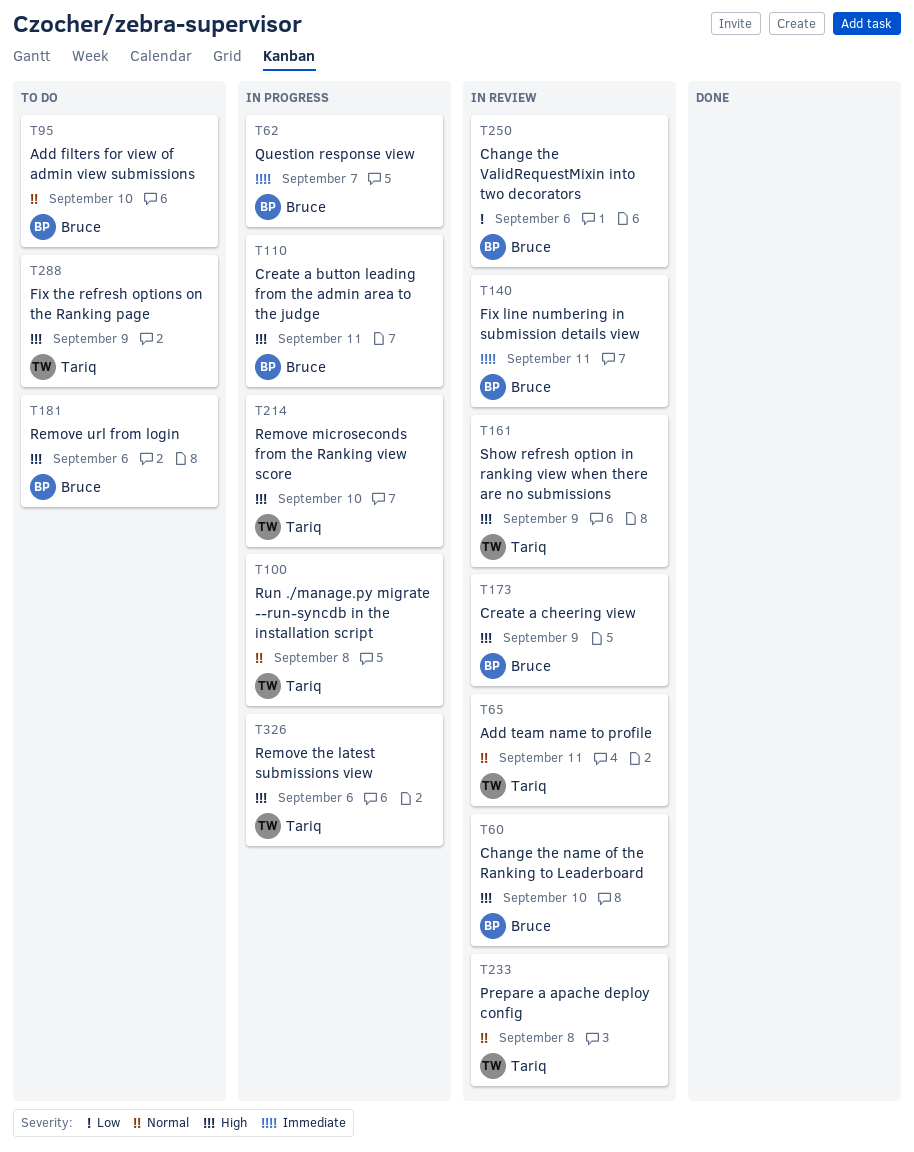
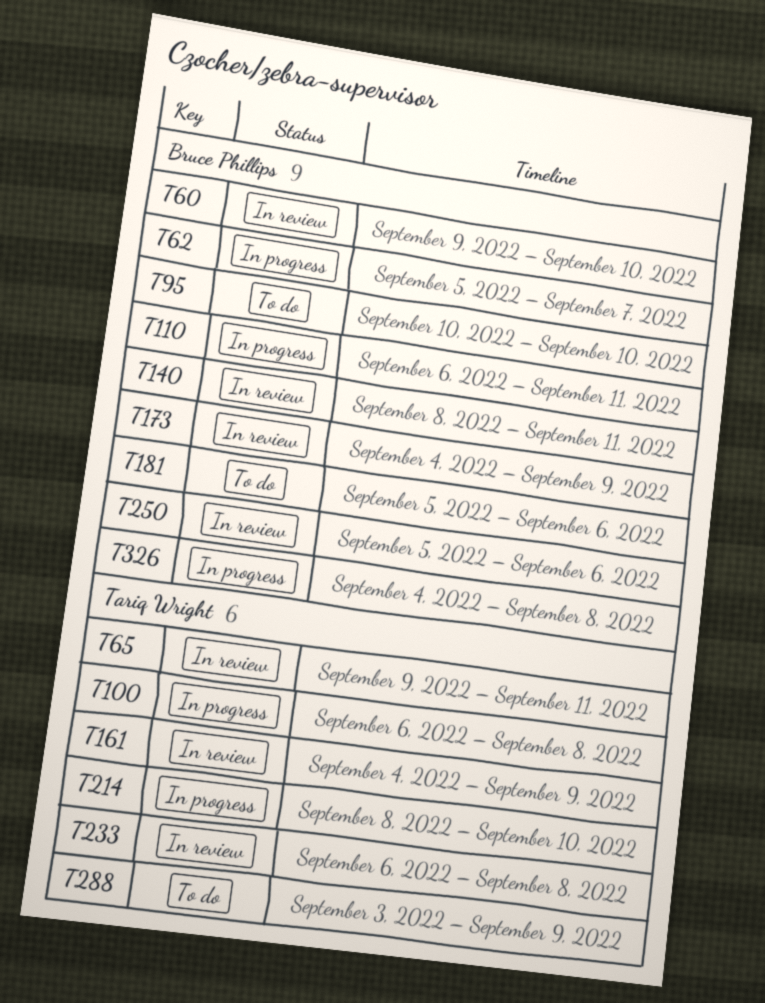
T326, owner: Tariq Wright -> Bruce Phillips
T326, due: Sep 6 -> Sep 8

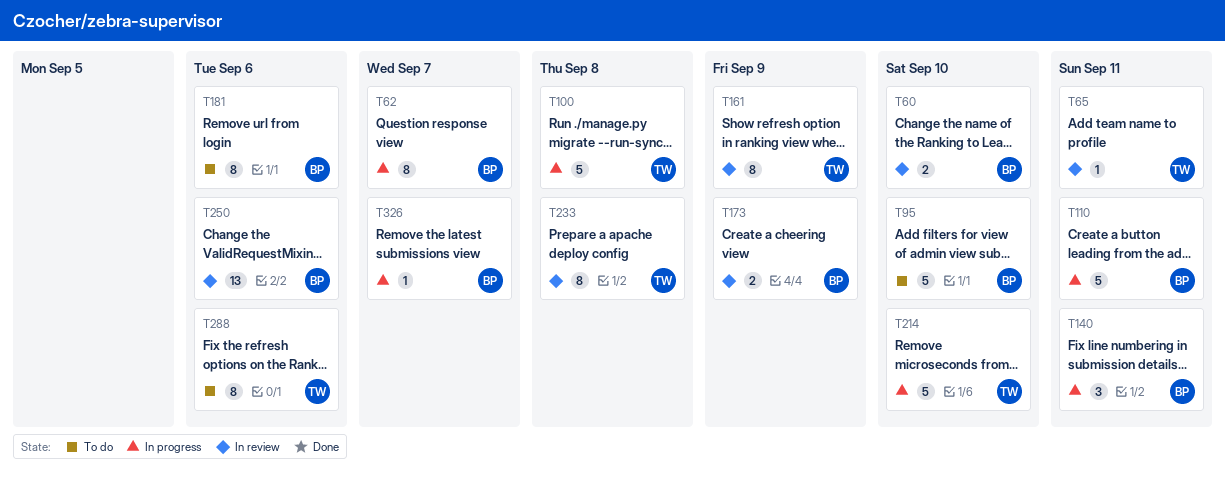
T140, status: In review -> In progress
T288, due: Sep 9 -> Sep 6
T326, due: Sep 8 -> Sep 7

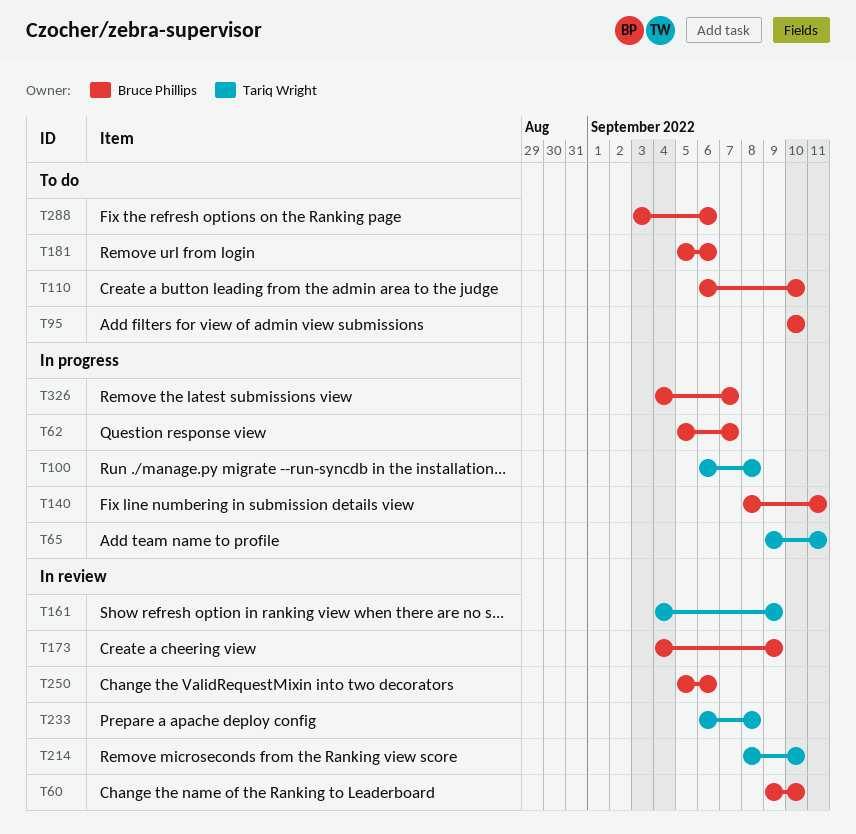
T65, status: In review -> In progress
T110, status: In progress -> To do
T110, due: Sep 11 -> Sep 10
T214, status: In progress -> In review
T288, owner: Tariq Wright -> Bruce Phillips

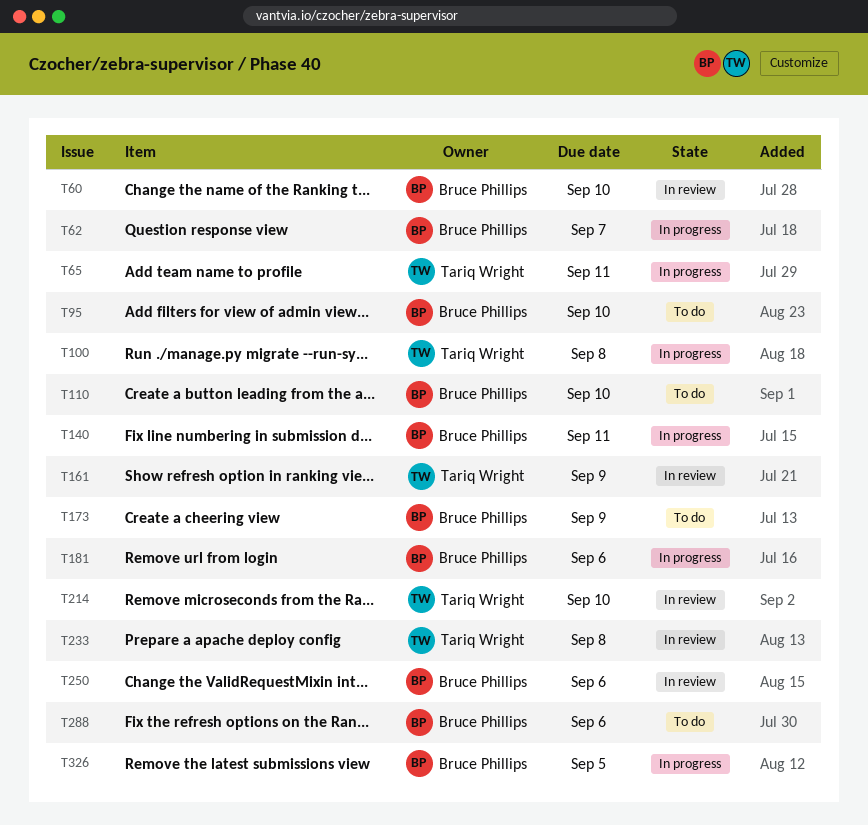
T173, status: In review -> To do
T181, status: To do -> In progress
T326, due: Sep 7 -> Sep 5

